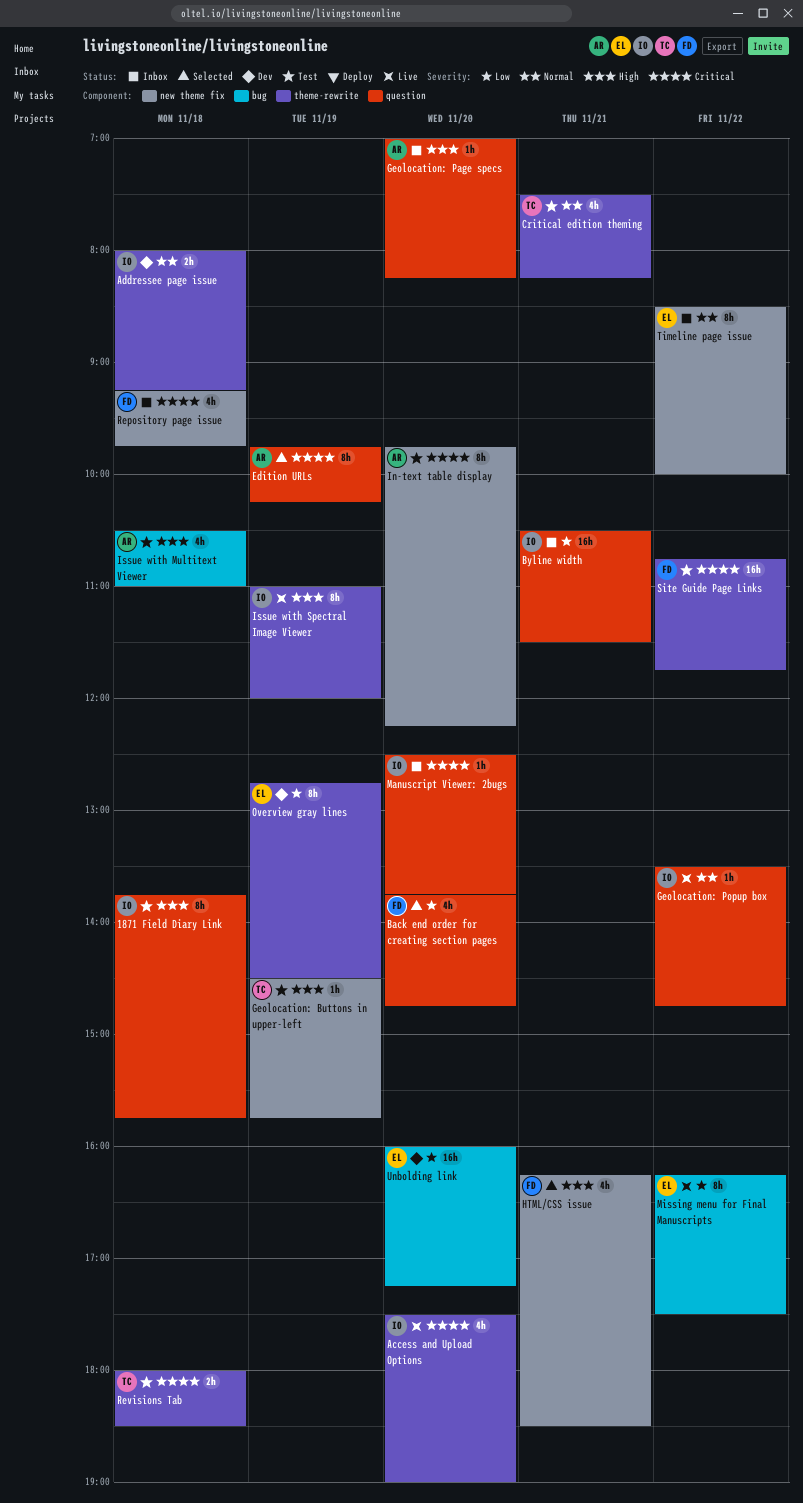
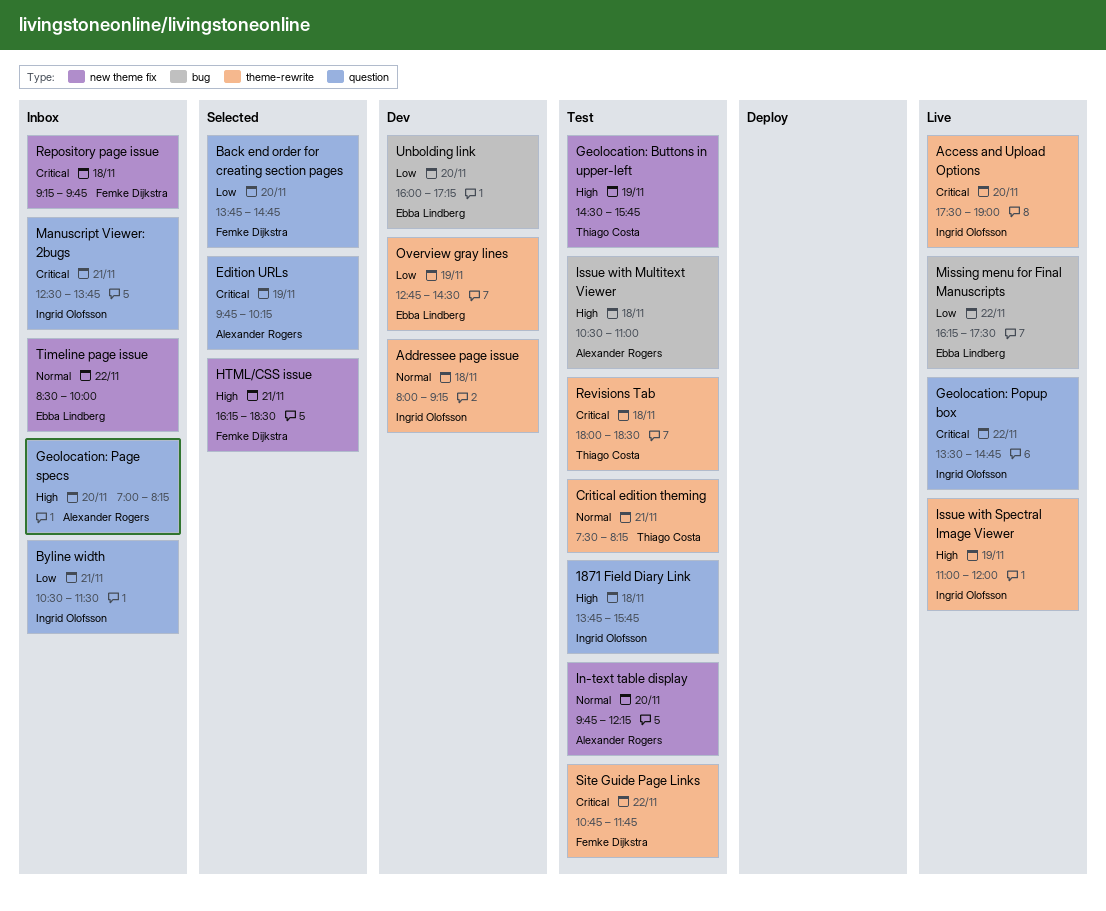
Geolocation: Popup box, priority: Normal -> Critical
In-text table display, priority: Critical -> Normal
Manuscript Viewer: 2bugs, day: Nov 20 -> Nov 21

